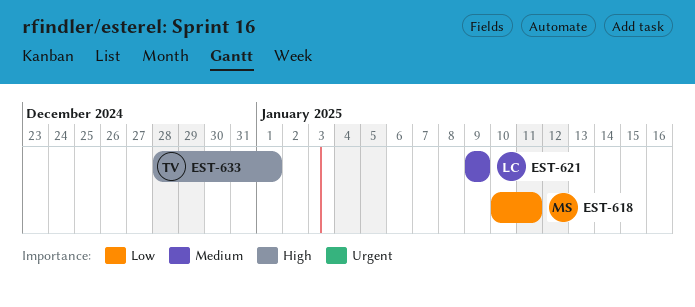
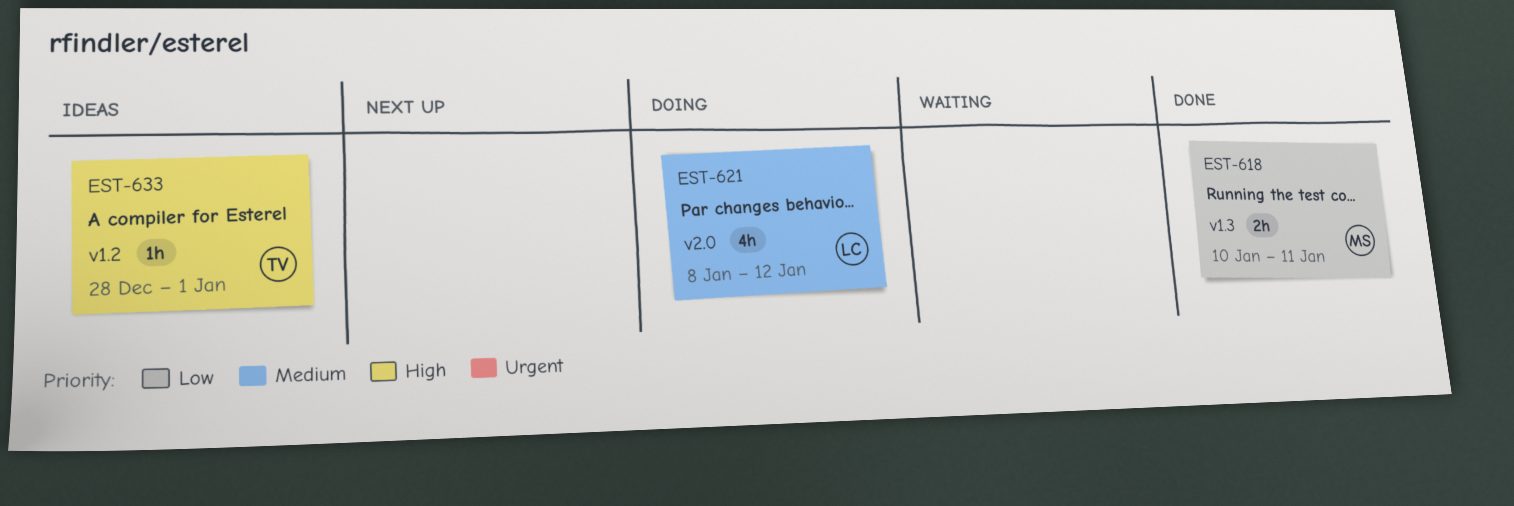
EST-621, start: Jan 9 -> Jan 8
EST-621, due: Jan 9 -> Jan 12

